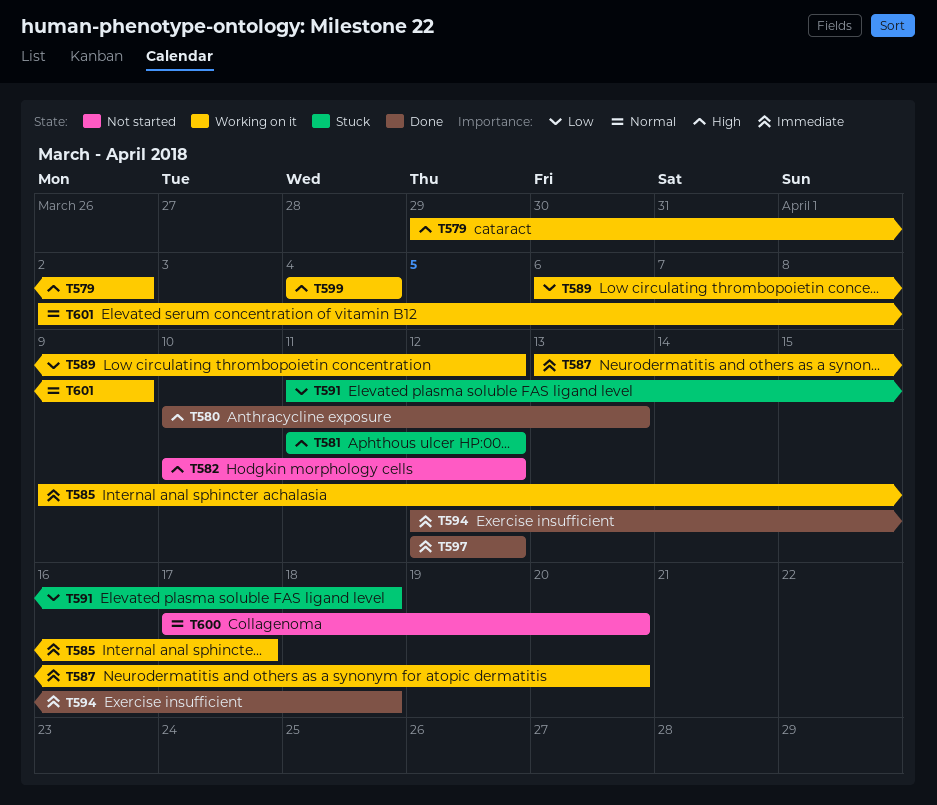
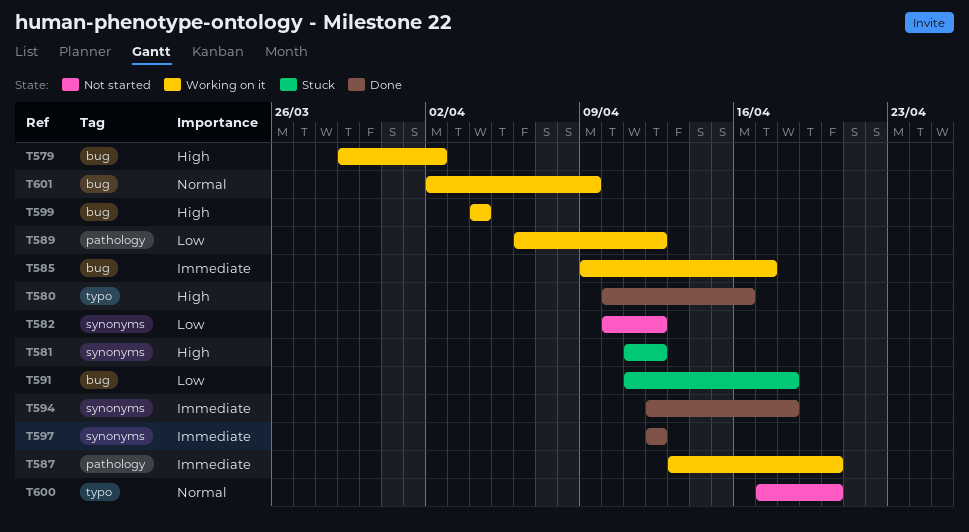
T580, due: Apr 13 -> Apr 16
T582, priority: High -> Low

